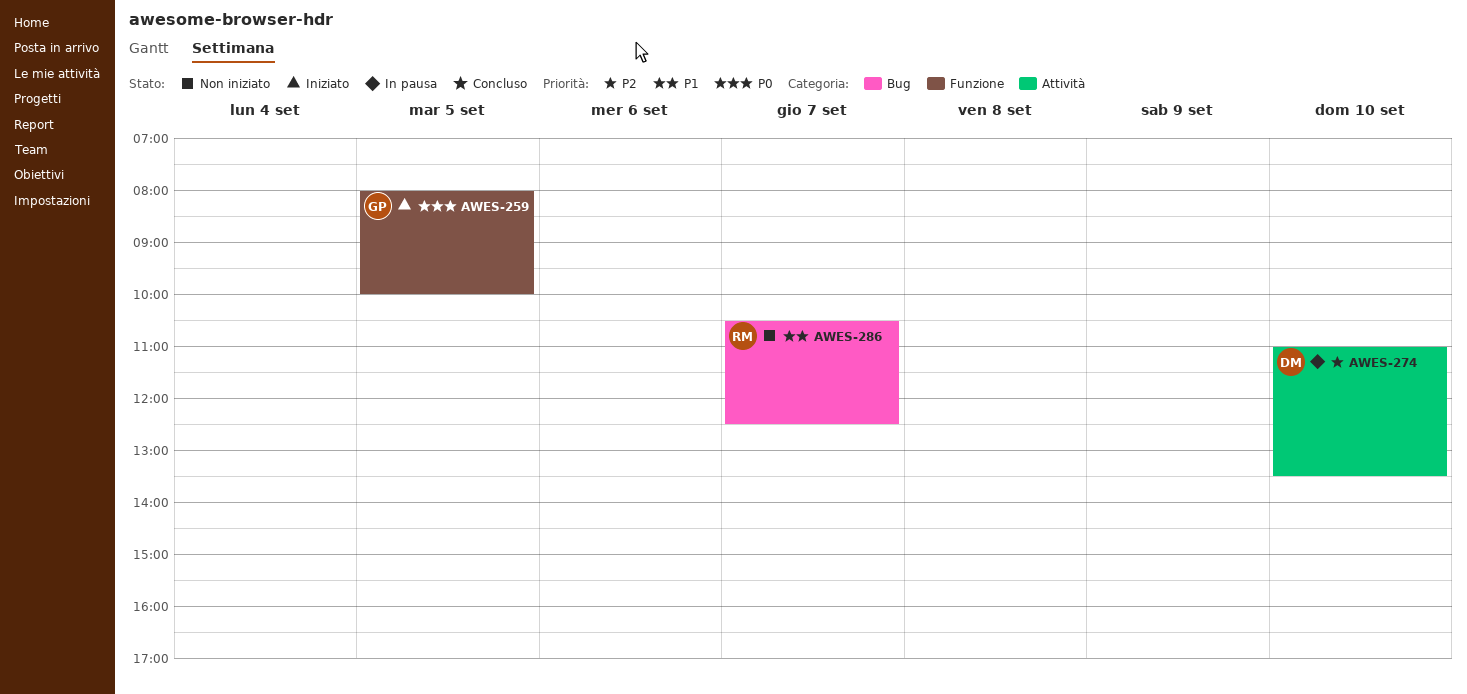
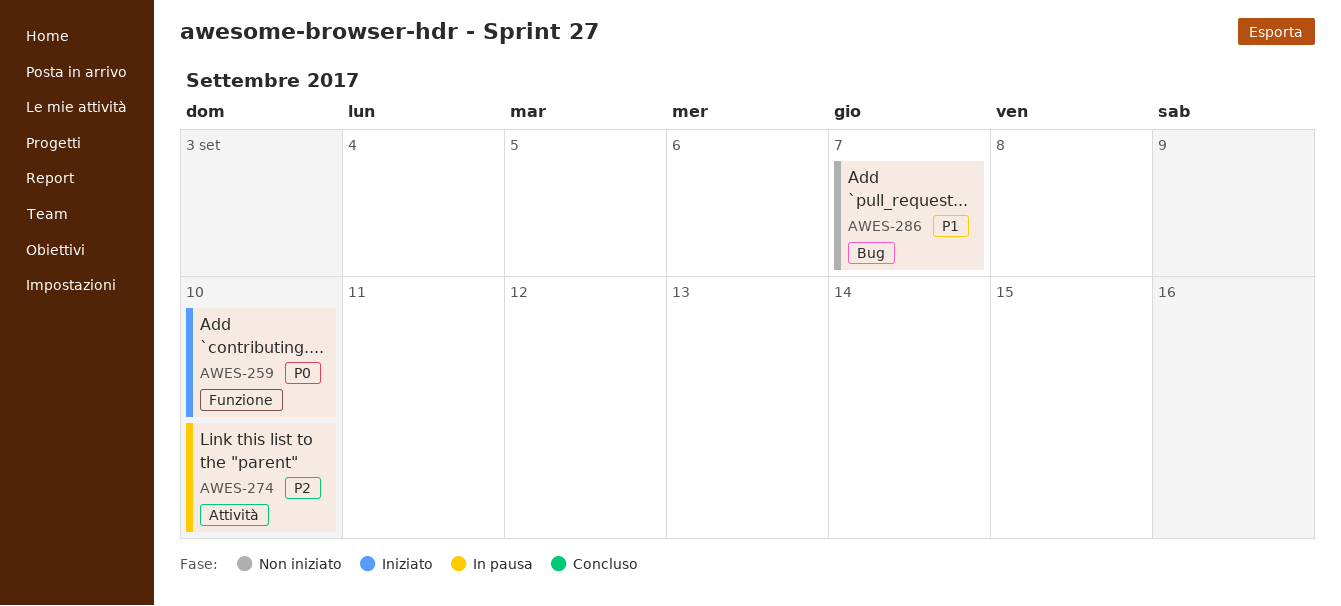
AWES-259, day: Sep 5 -> Sep 10

